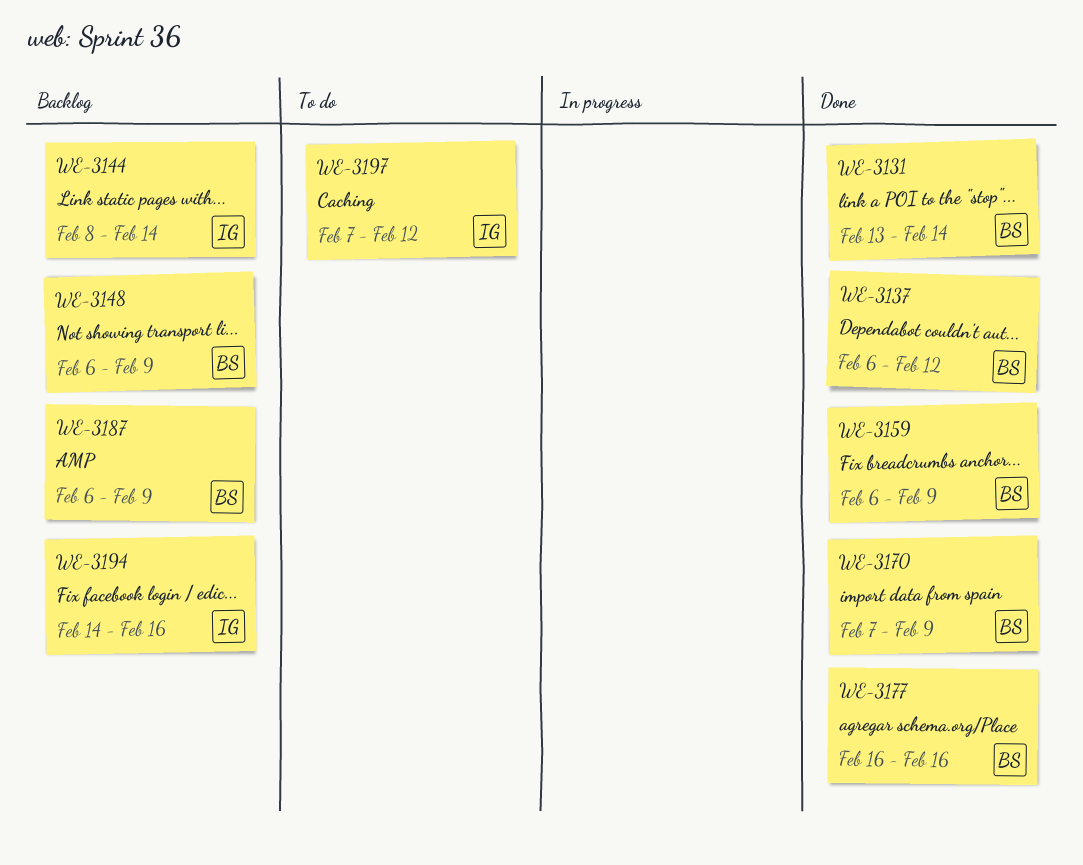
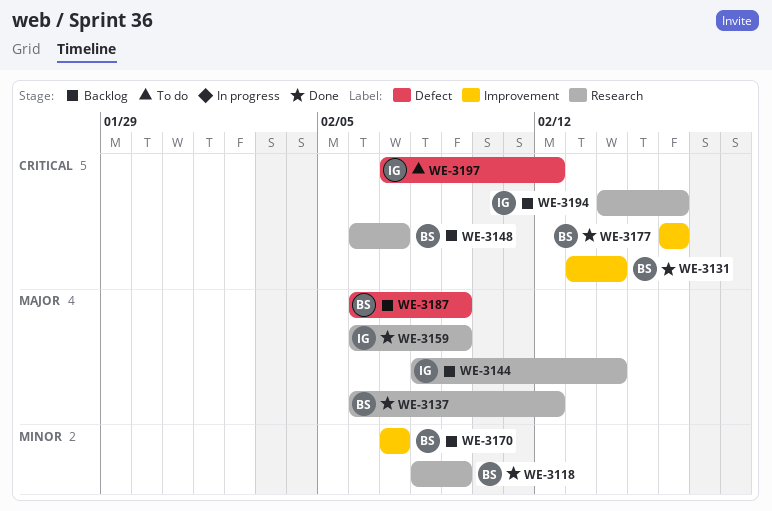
WE-3118: none -> present
WE-3148, due: Feb 9 -> Feb 7
WE-3159, owner: BS -> IG
WE-3170, status: Done -> Backlog
WE-3170, due: Feb 9 -> Feb 7

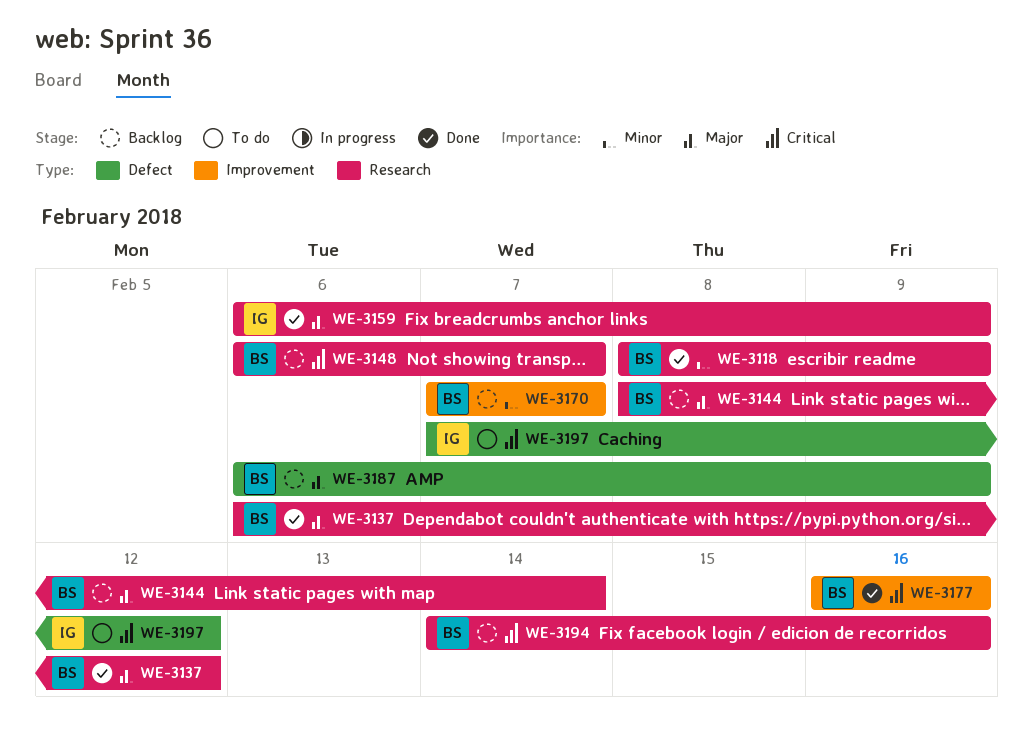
WE-3131: present -> none
WE-3144, owner: IG -> BS
WE-3194, owner: IG -> BS

